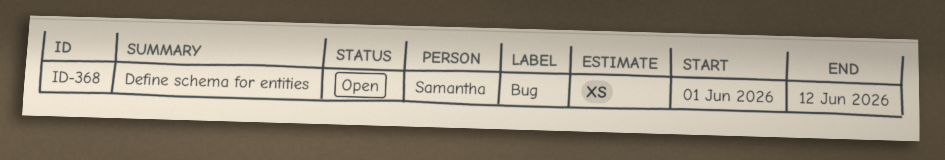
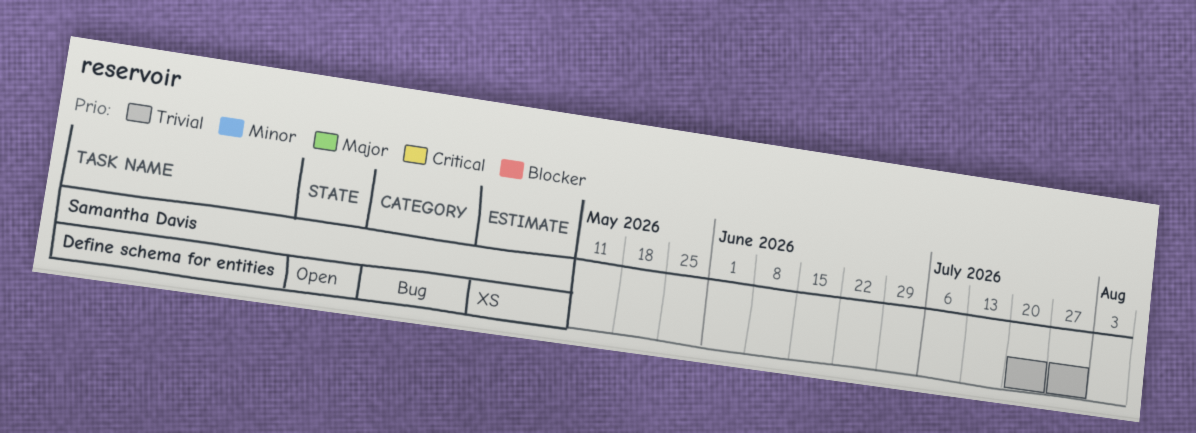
Define schema for entities, start: Jun 1 -> Jul 20
Define schema for entities, due: Jun 12 -> Jul 31

